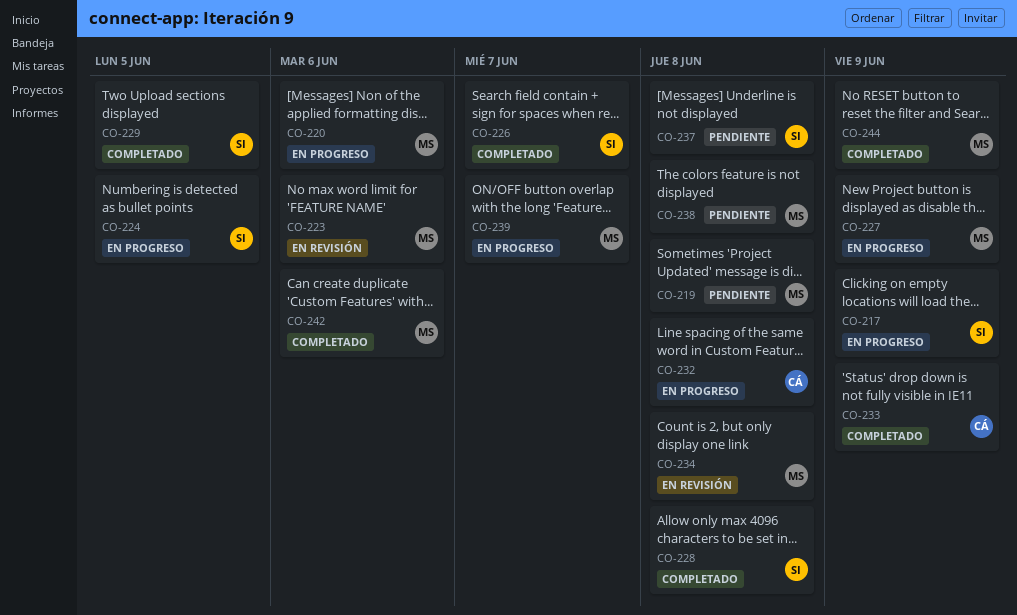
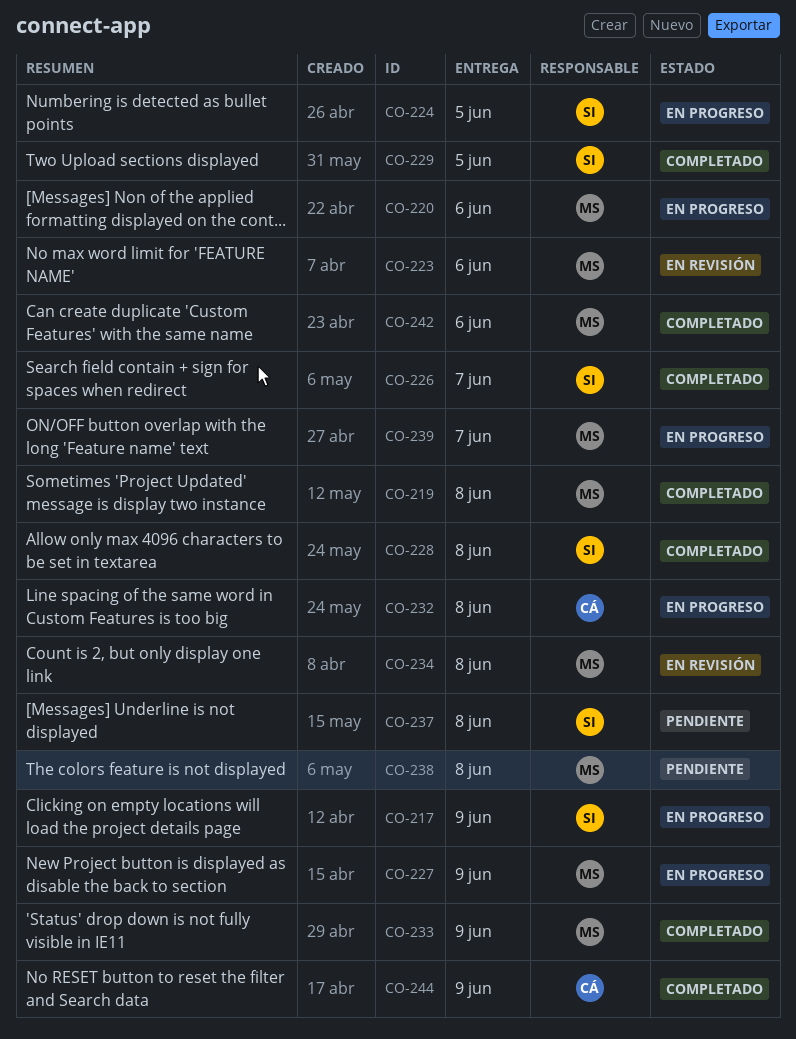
CO-219, status: Pendiente -> Completado
CO-233, owner: CÁ -> MS
CO-244, owner: MS -> CÁ

